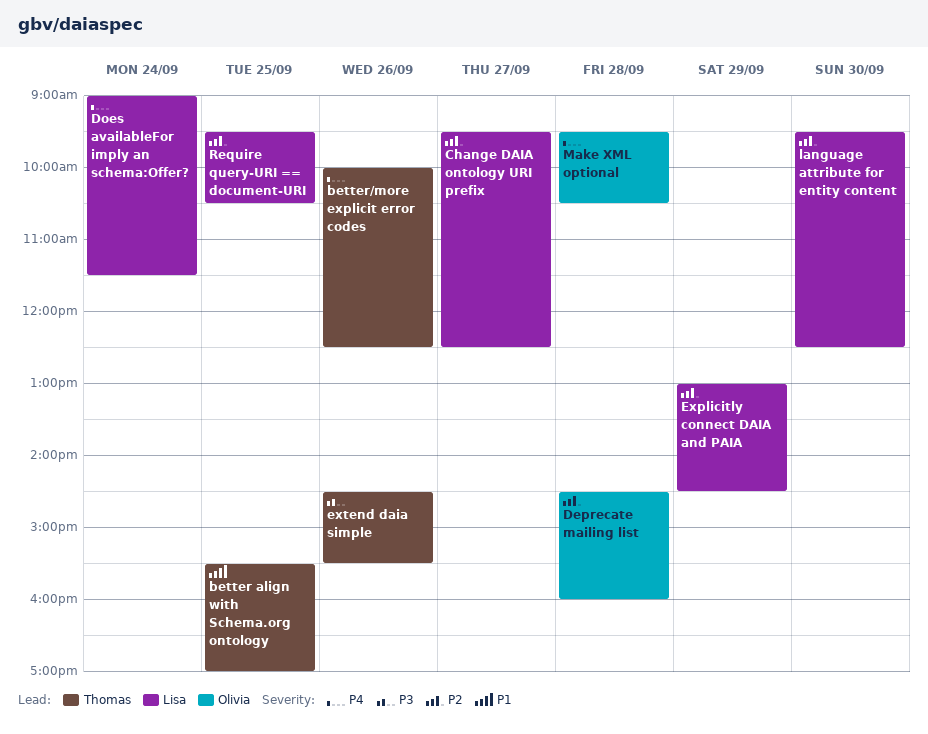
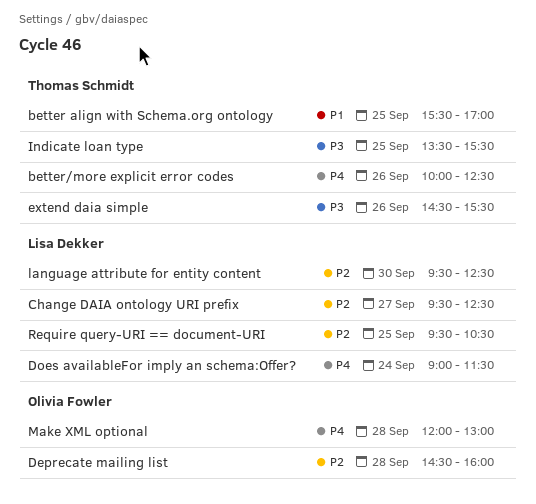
Explicitly connect DAIA and PAIA: present -> none
Indicate loan type: none -> present
Make XML optional, begins: 09:30 -> 12:00
Make XML optional, ends: 10:30 -> 13:00

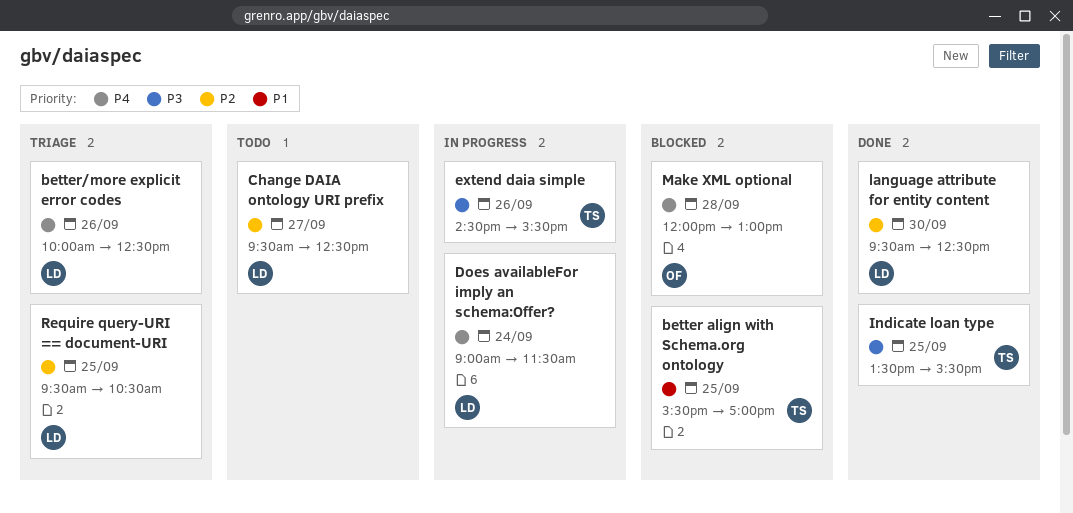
better/more explicit error codes, owner: Thomas Schmidt -> Lisa Dekker
Deprecate mailing list: present -> none

